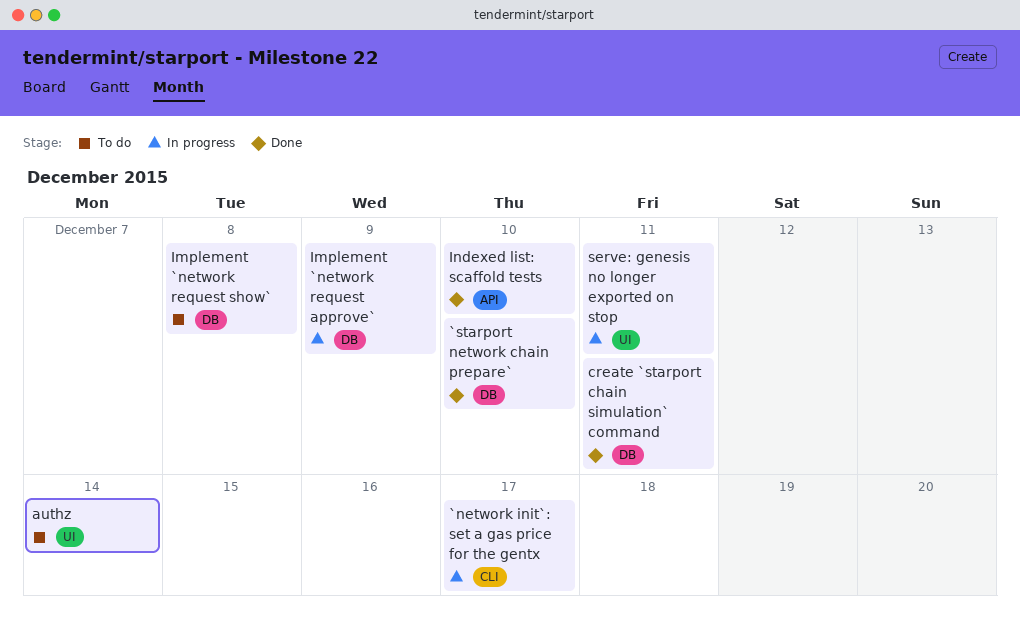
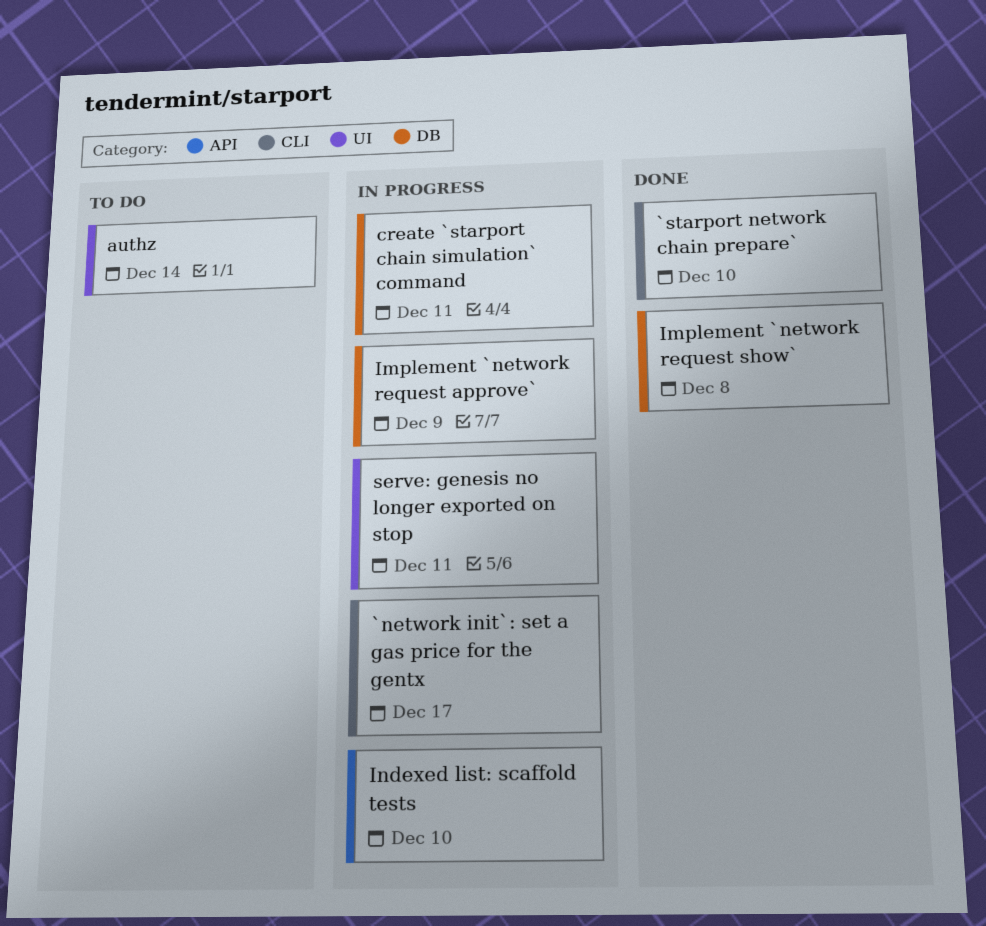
`starport network chain prepare`, label: DB -> CLI
create `starport chain simulation` command, status: Done -> In progress
Implement `network request show`, status: To do -> Done
Indexed list: scaffold tests, status: Done -> In progress

